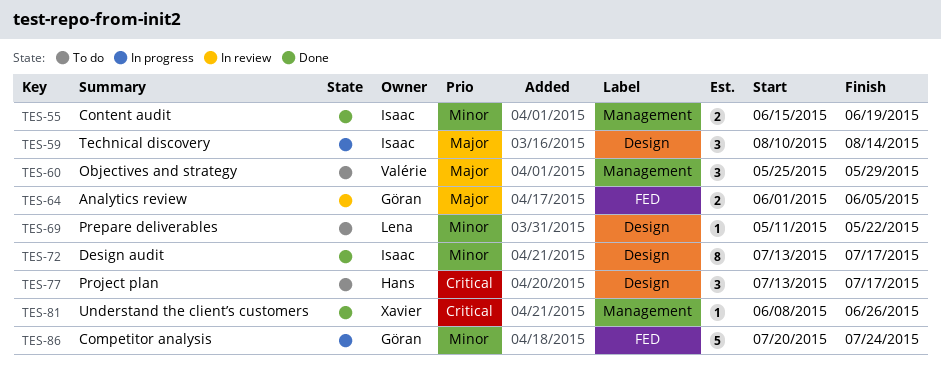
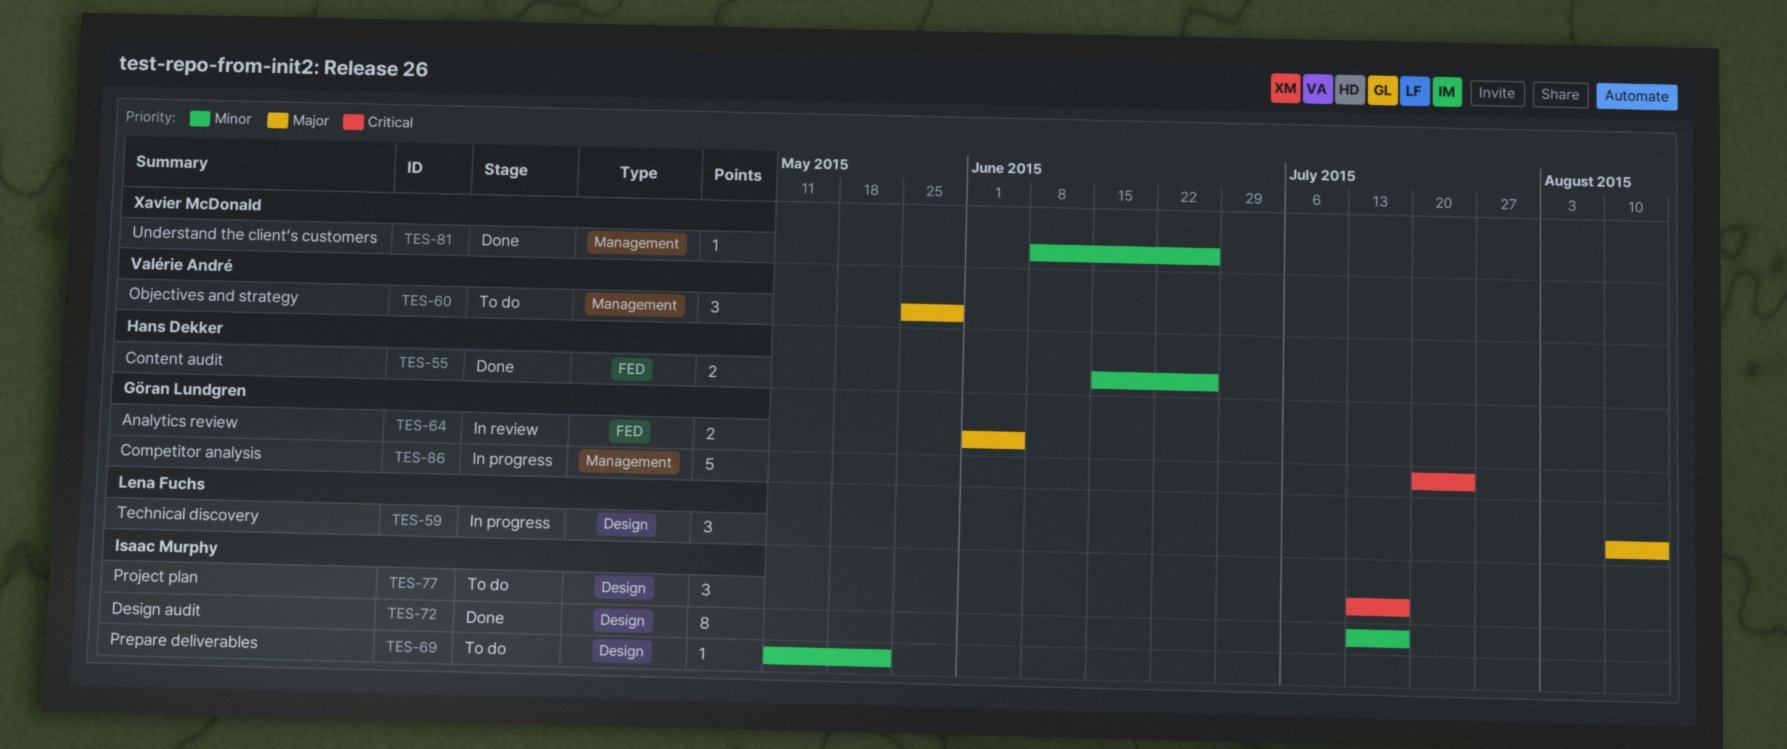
TES-55, owner: Isaac Murphy -> Hans Dekker
TES-55, label: Management -> FED
TES-55, due: Jun 19 -> Jun 26
TES-59, owner: Isaac Murphy -> Lena Fuchs
TES-69, owner: Lena Fuchs -> Isaac Murphy
TES-77, owner: Hans Dekker -> Isaac Murphy
TES-81, priority: Critical -> Minor
TES-86, priority: Minor -> Critical
TES-86, label: FED -> Management

